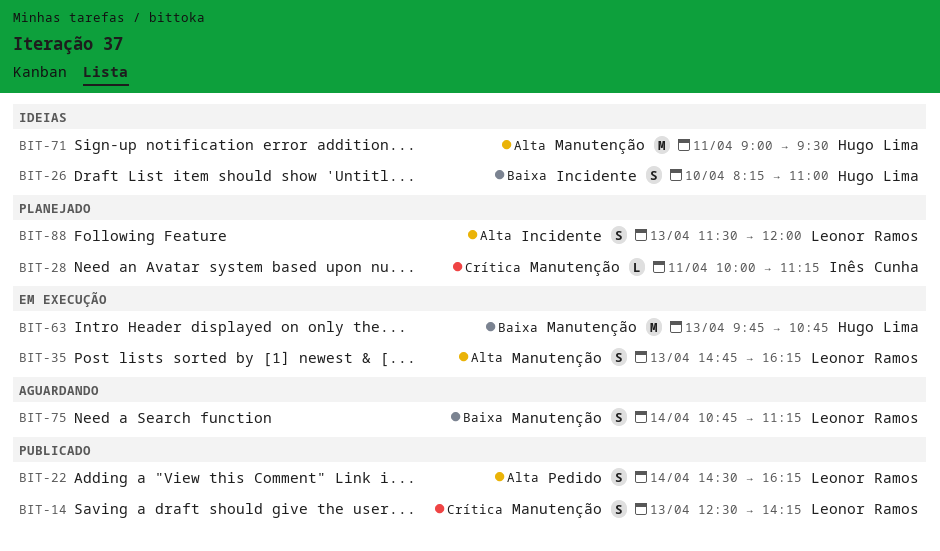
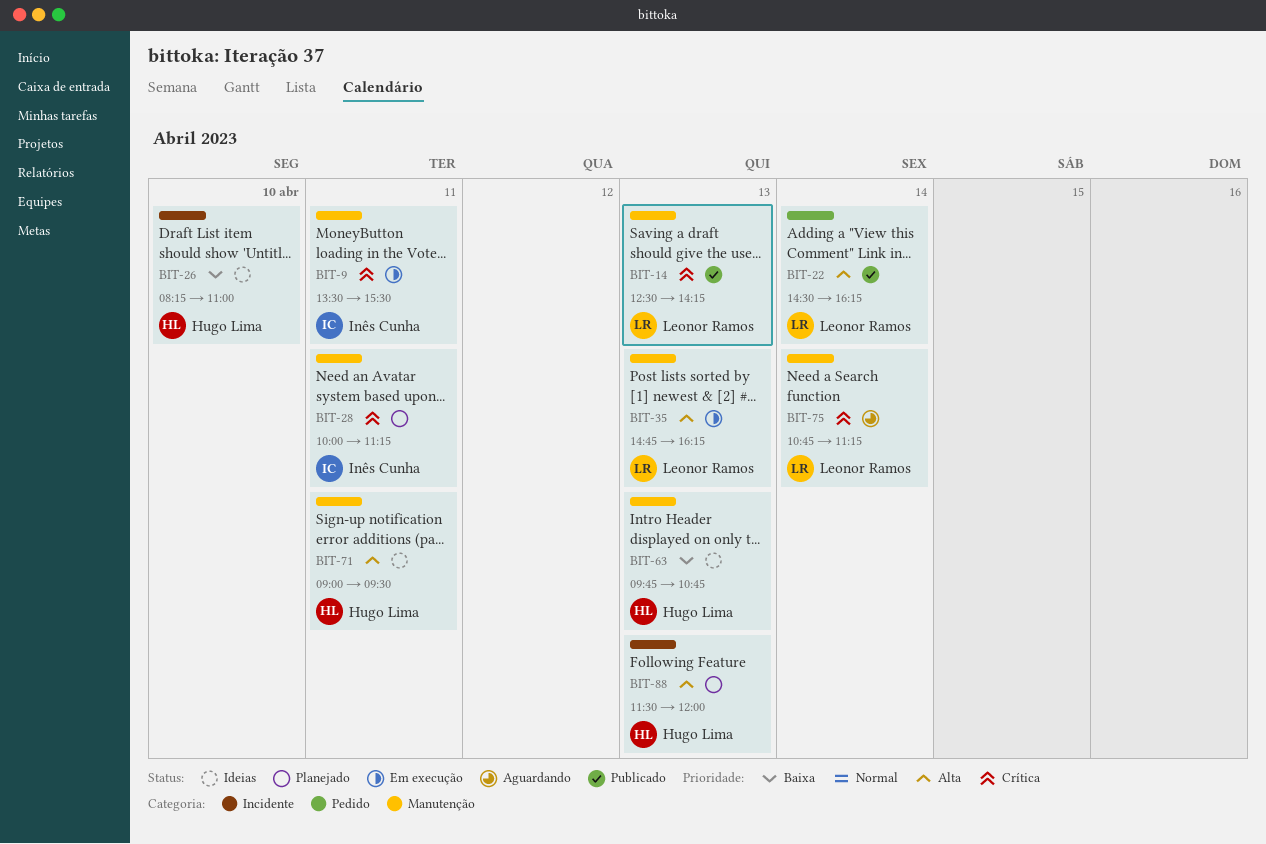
BIT-9: none -> present
BIT-63, status: Em execução -> Ideias
BIT-75, priority: Baixa -> Crítica
BIT-88, owner: Leonor Ramos -> Hugo Lima

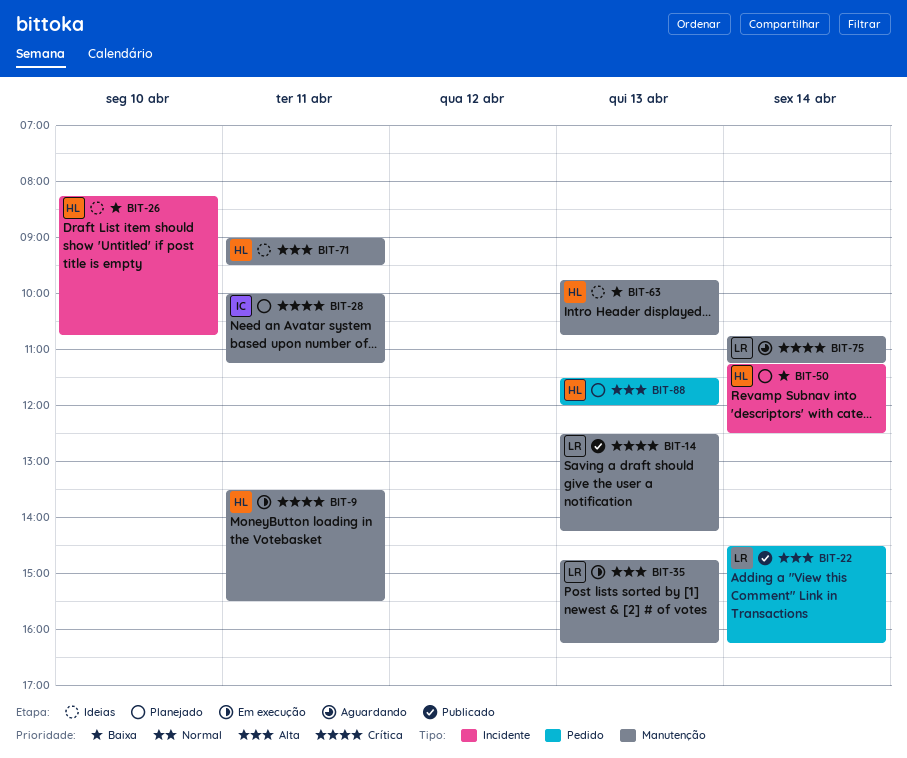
BIT-9, owner: Inês Cunha -> Hugo Lima
BIT-26, ends: 11:00 -> 10:45
BIT-50: none -> present
BIT-88, label: Incidente -> Pedido

